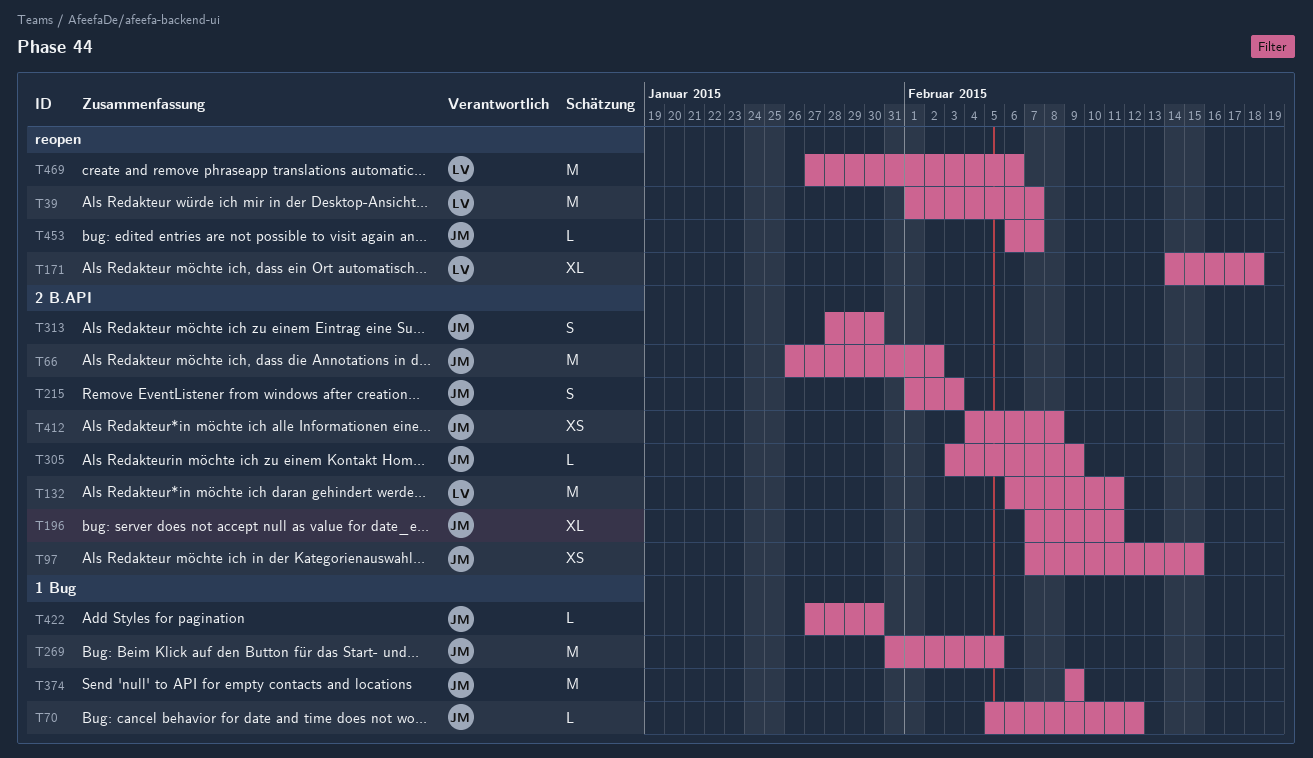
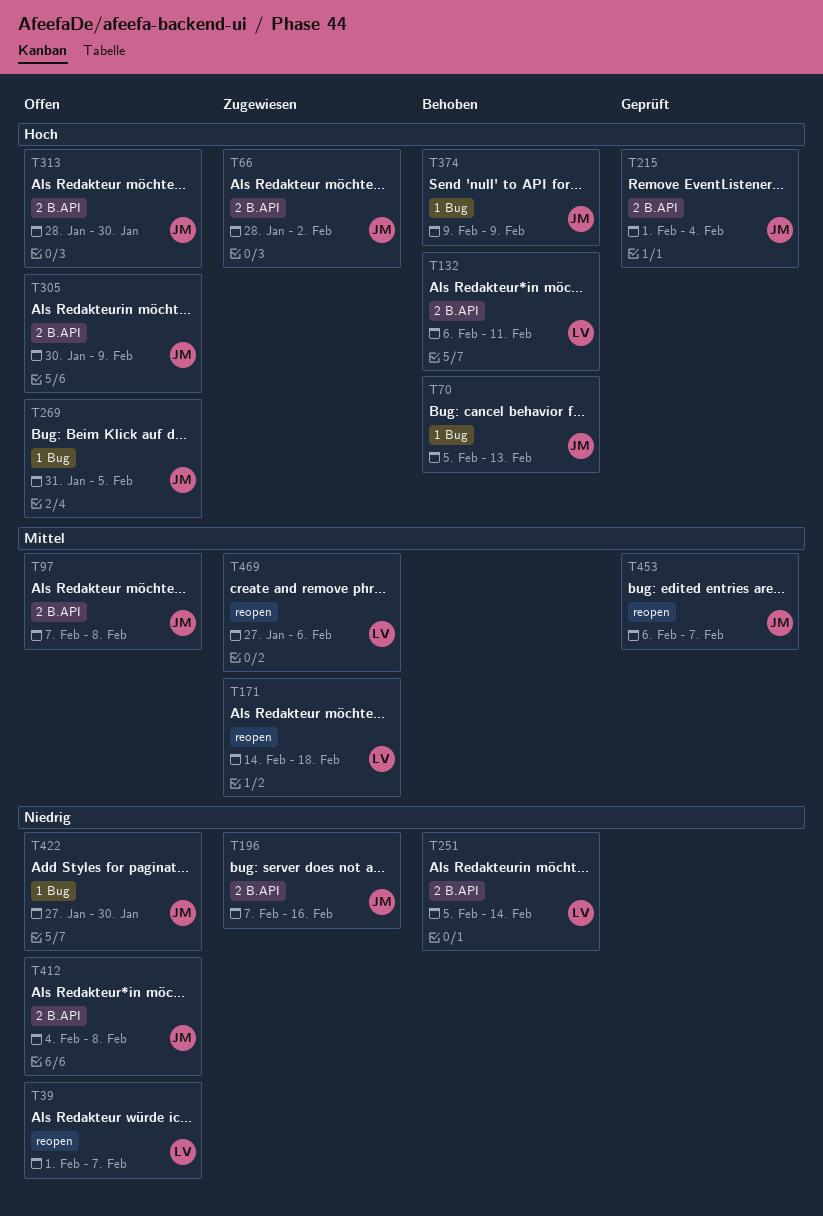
T66, start: Jan 26 -> Jan 28
T70, due: Feb 12 -> Feb 13
T97, due: Feb 15 -> Feb 8
T196, due: Feb 11 -> Feb 16
T215, due: Feb 3 -> Feb 4
T251: none -> present
T305, start: Feb 3 -> Jan 30

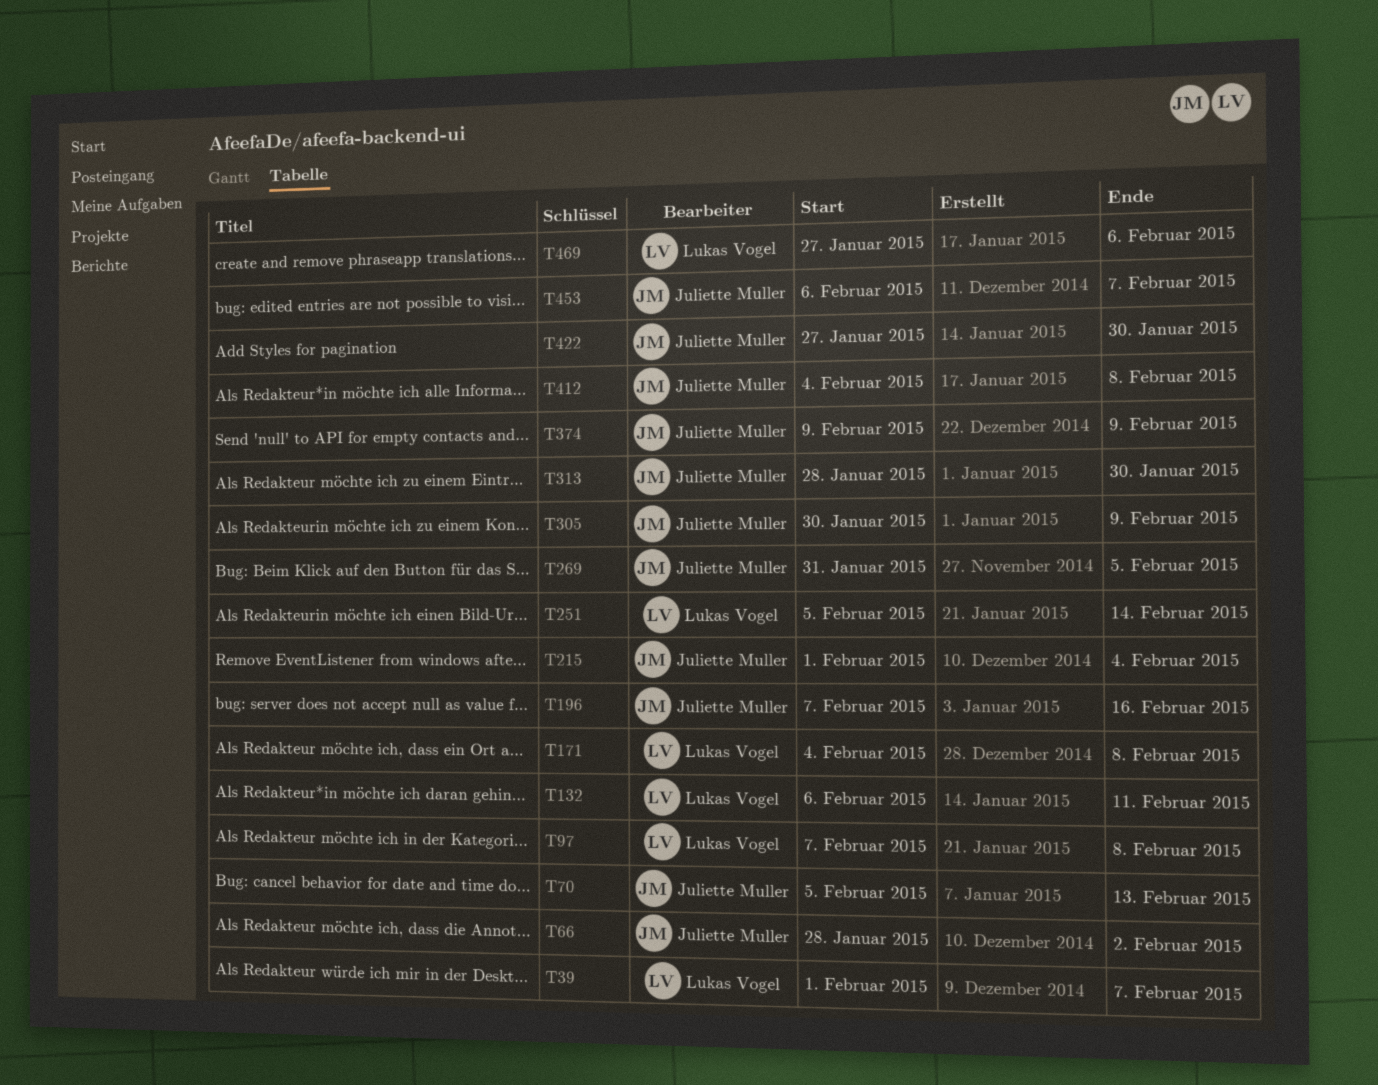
T97, owner: Juliette Muller -> Lukas Vogel
T171, start: Feb 14 -> Feb 4
T171, due: Feb 18 -> Feb 8

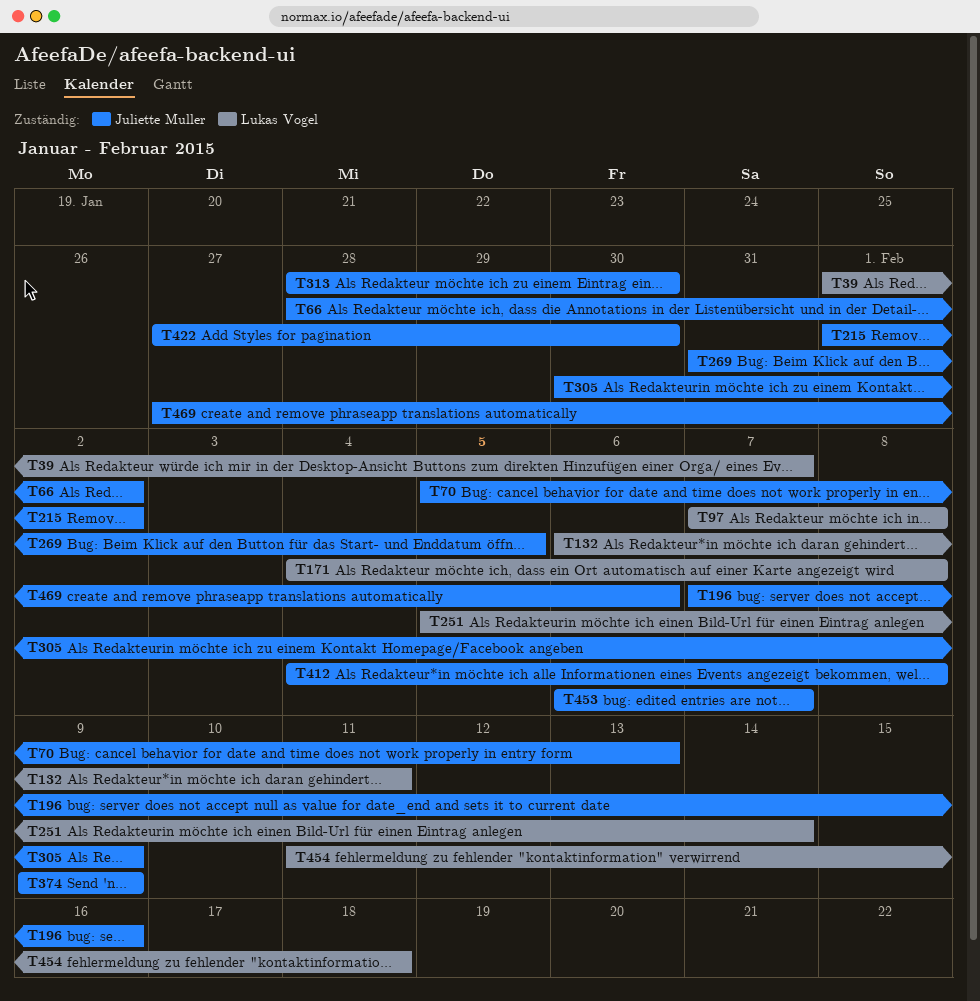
T215, due: Feb 4 -> Feb 2
T454: none -> present
T469, owner: Lukas Vogel -> Juliette Muller

